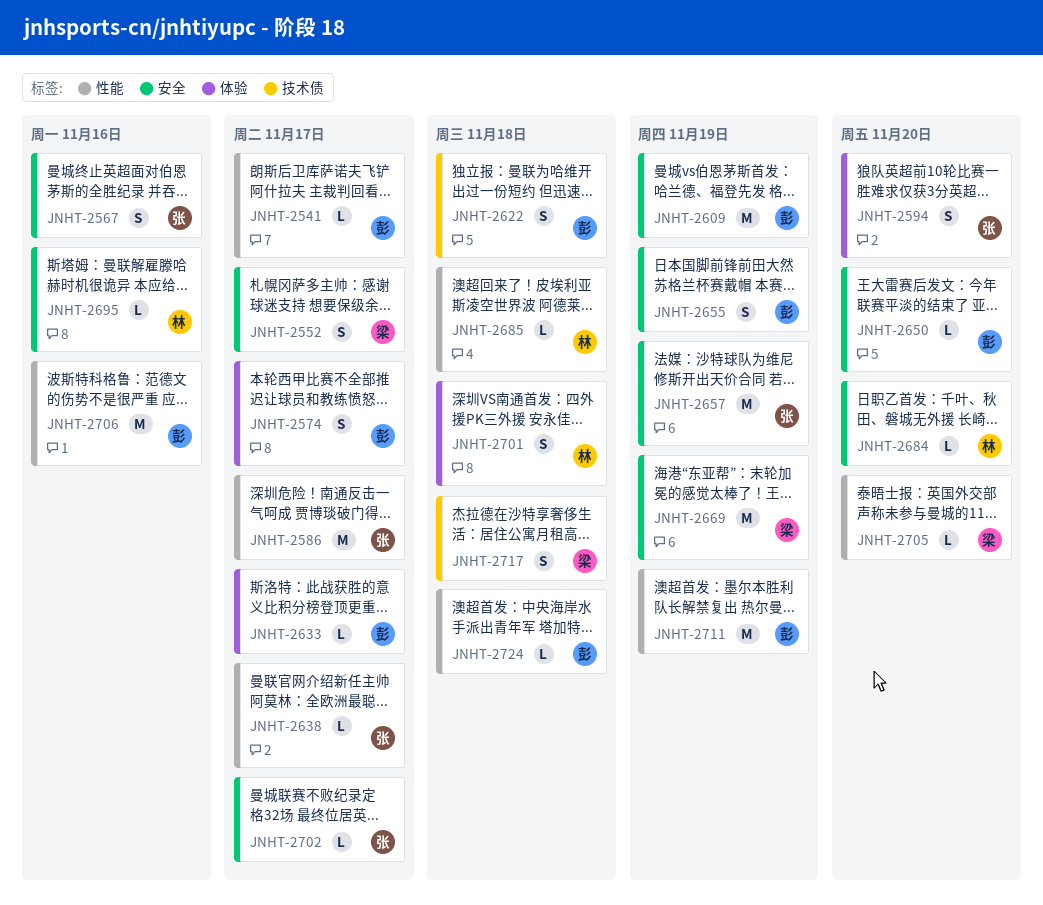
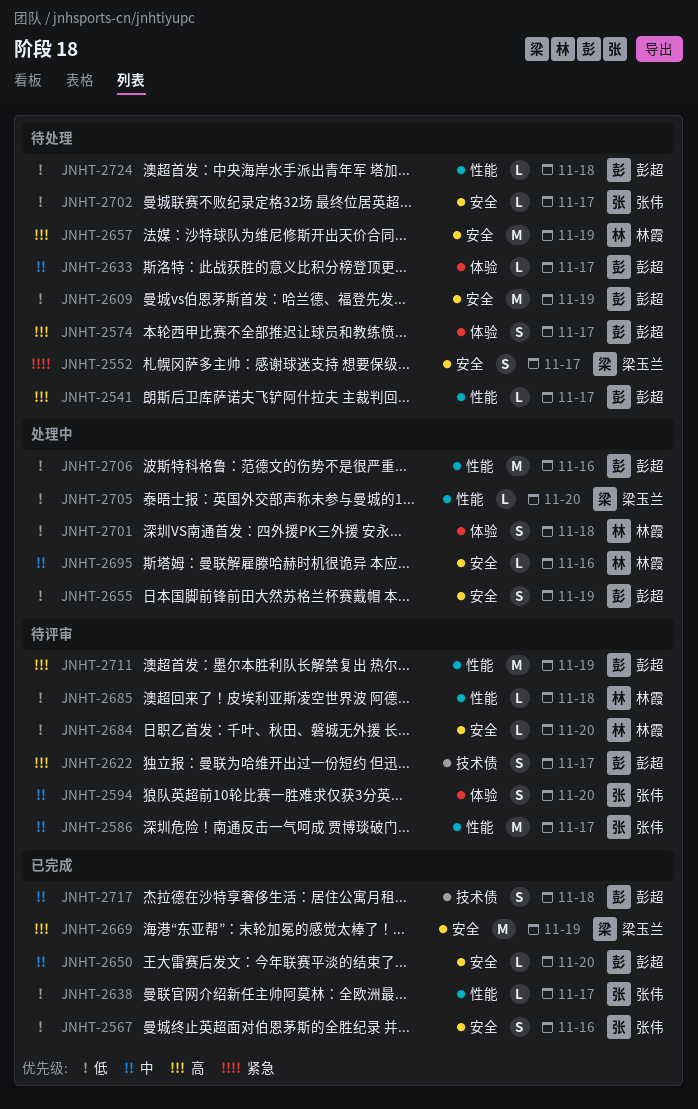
JNHT-2622, due: Nov 18 -> Nov 17
JNHT-2657, owner: 张伟 -> 林霞
JNHT-2717, owner: 梁玉兰 -> 彭超

